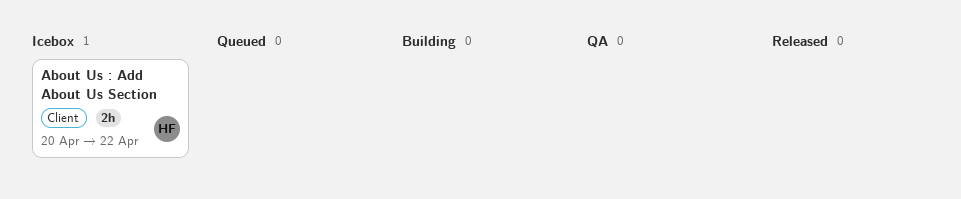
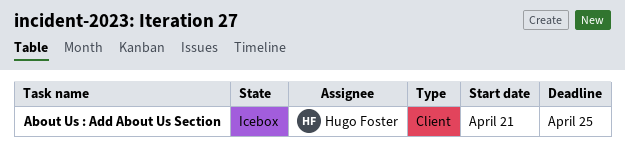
About Us : Add About Us Section, start: Apr 20 -> Apr 21
About Us : Add About Us Section, due: Apr 22 -> Apr 25

